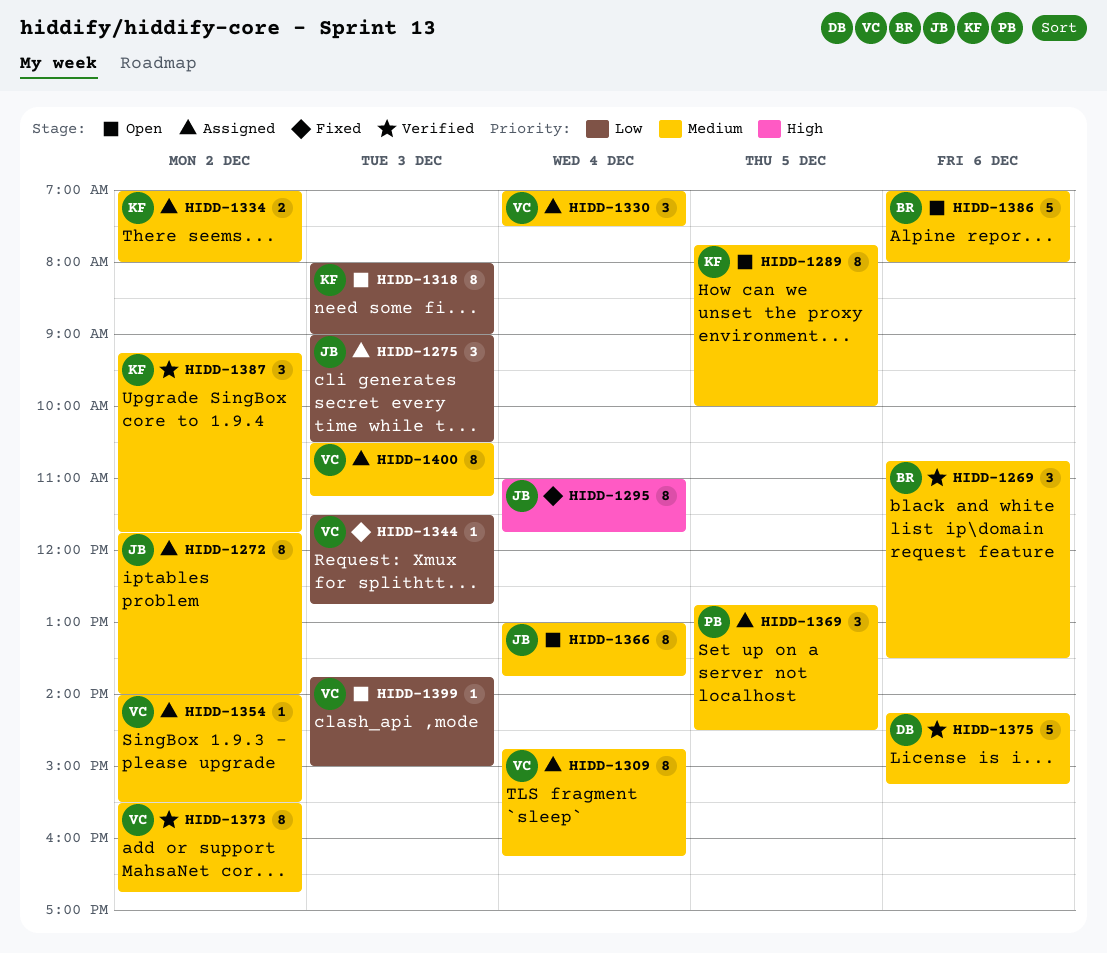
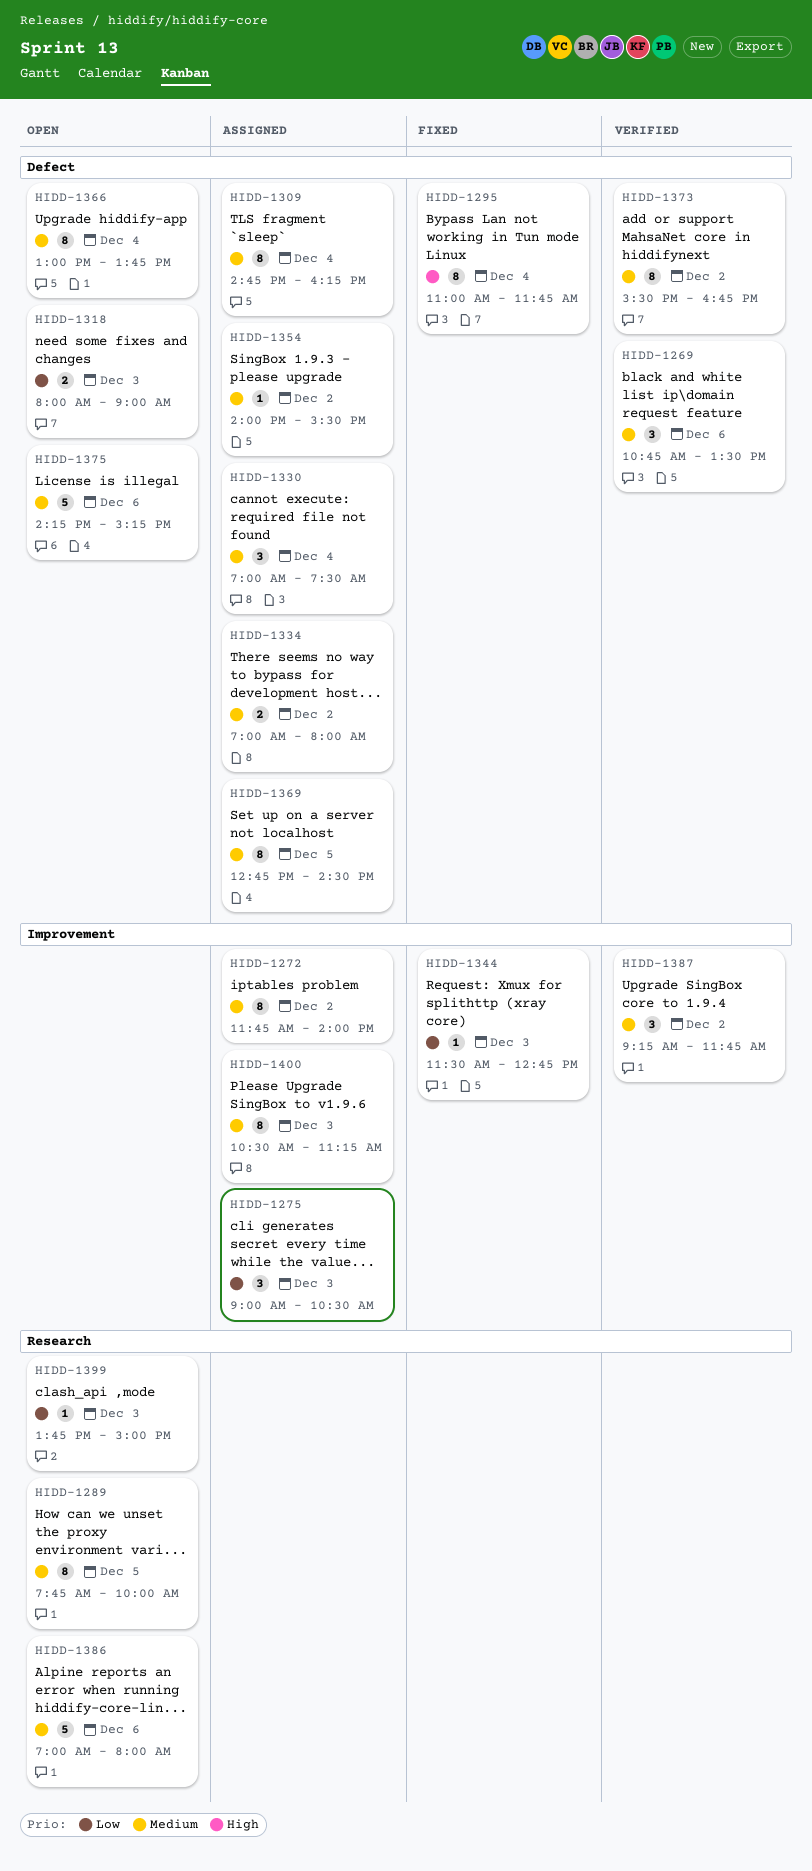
HIDD-1318, estimate: 8 -> 2
HIDD-1369, estimate: 3 -> 8
HIDD-1375, status: Verified -> Open

